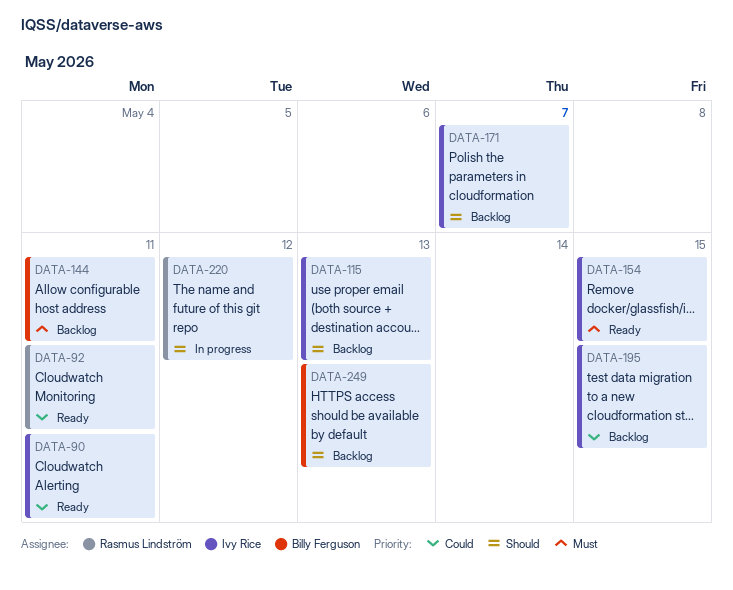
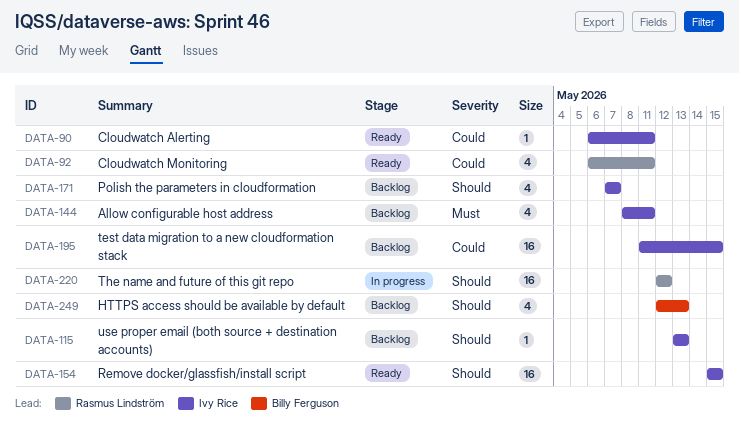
DATA-144, owner: Billy Ferguson -> Ivy Rice
DATA-154, priority: Must -> Should

